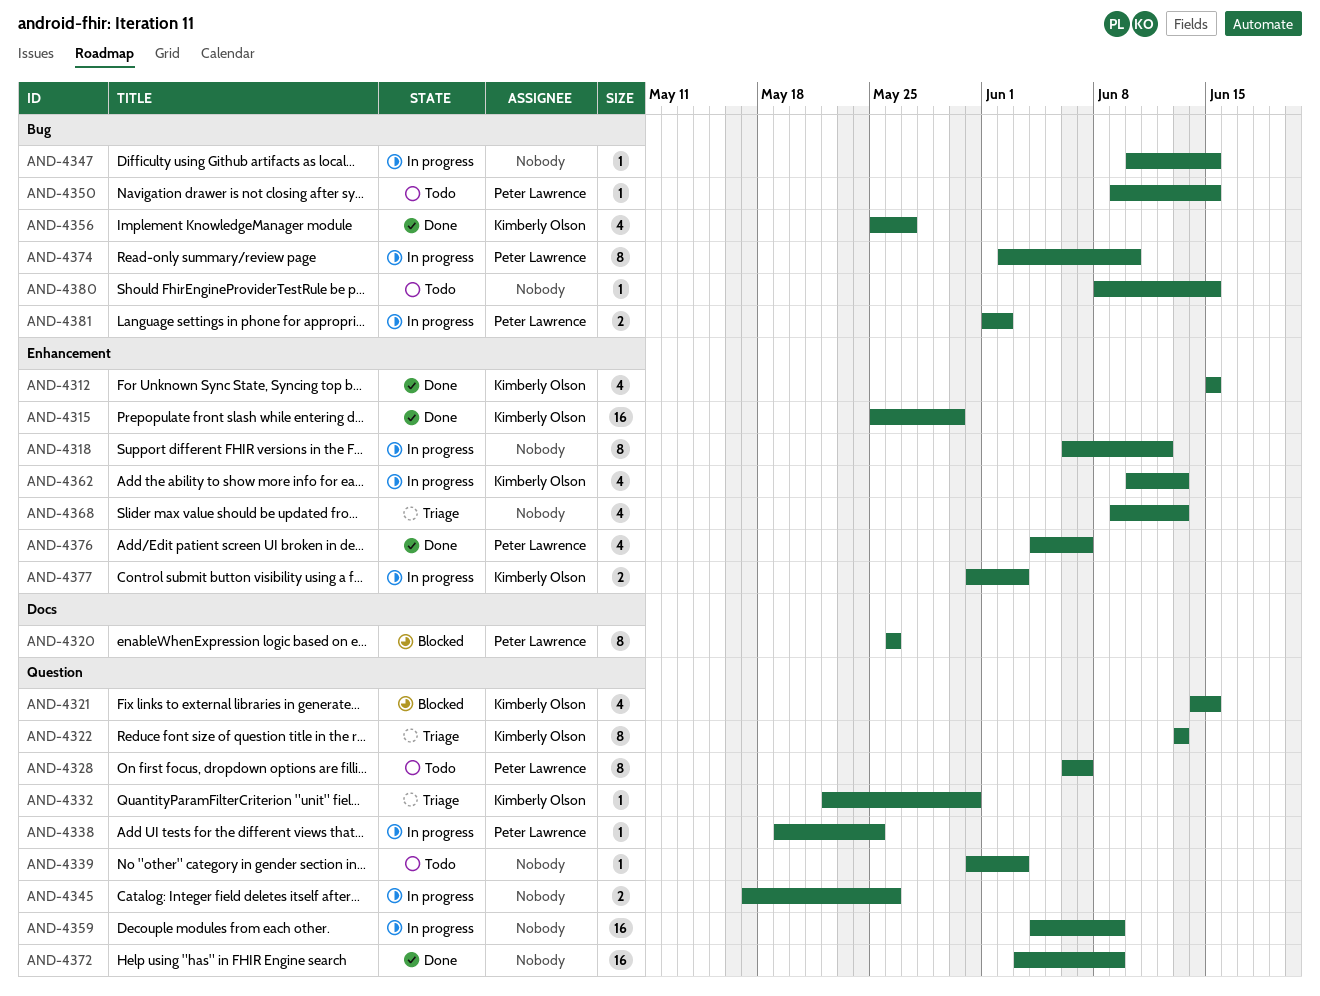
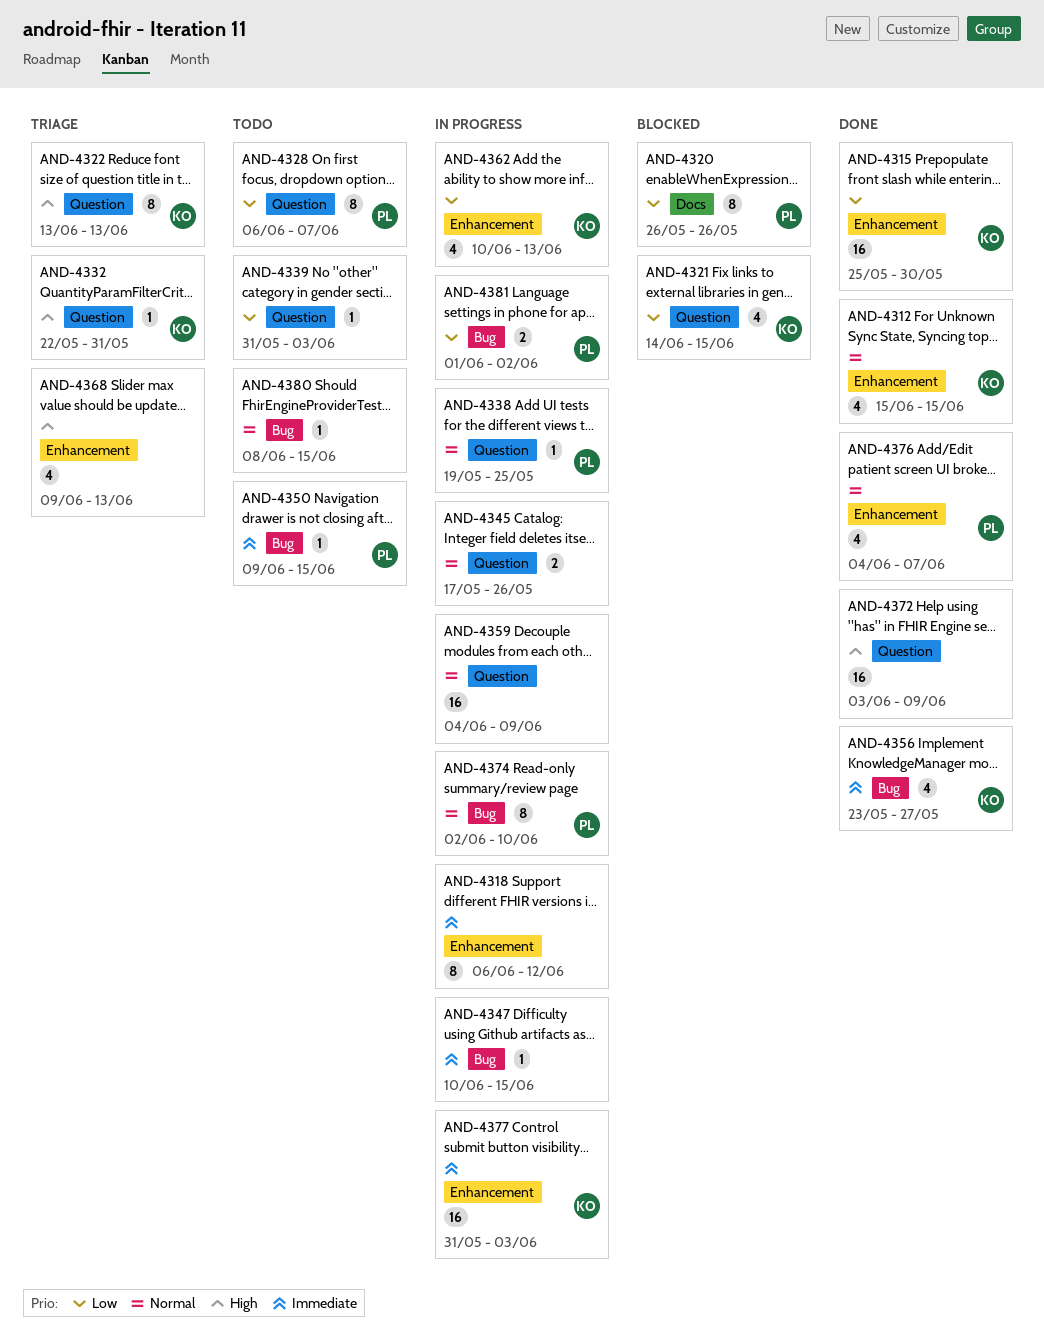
AND-4356, start: May 25 -> May 23
AND-4377, estimate: 2 -> 16

